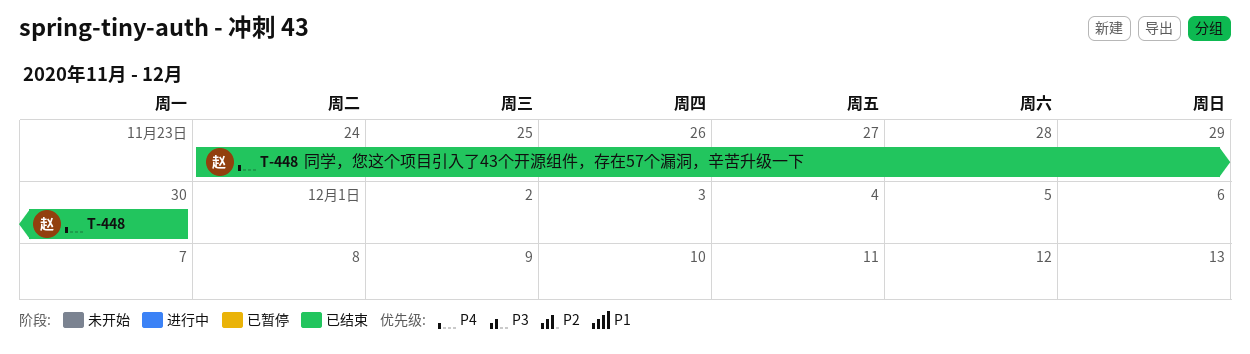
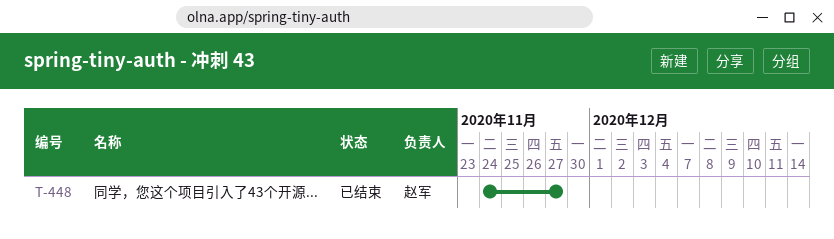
T-448, due: Nov 30 -> Nov 27

